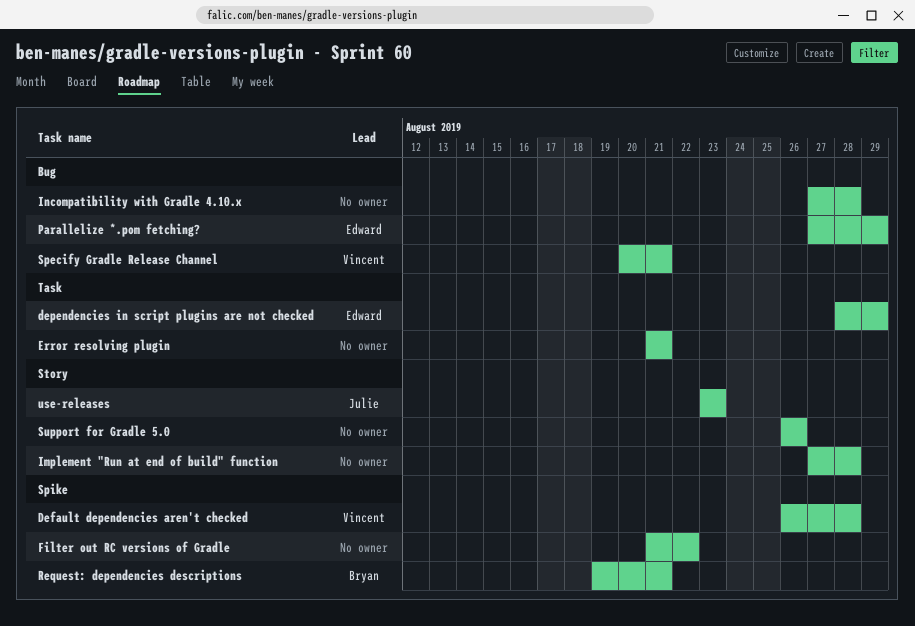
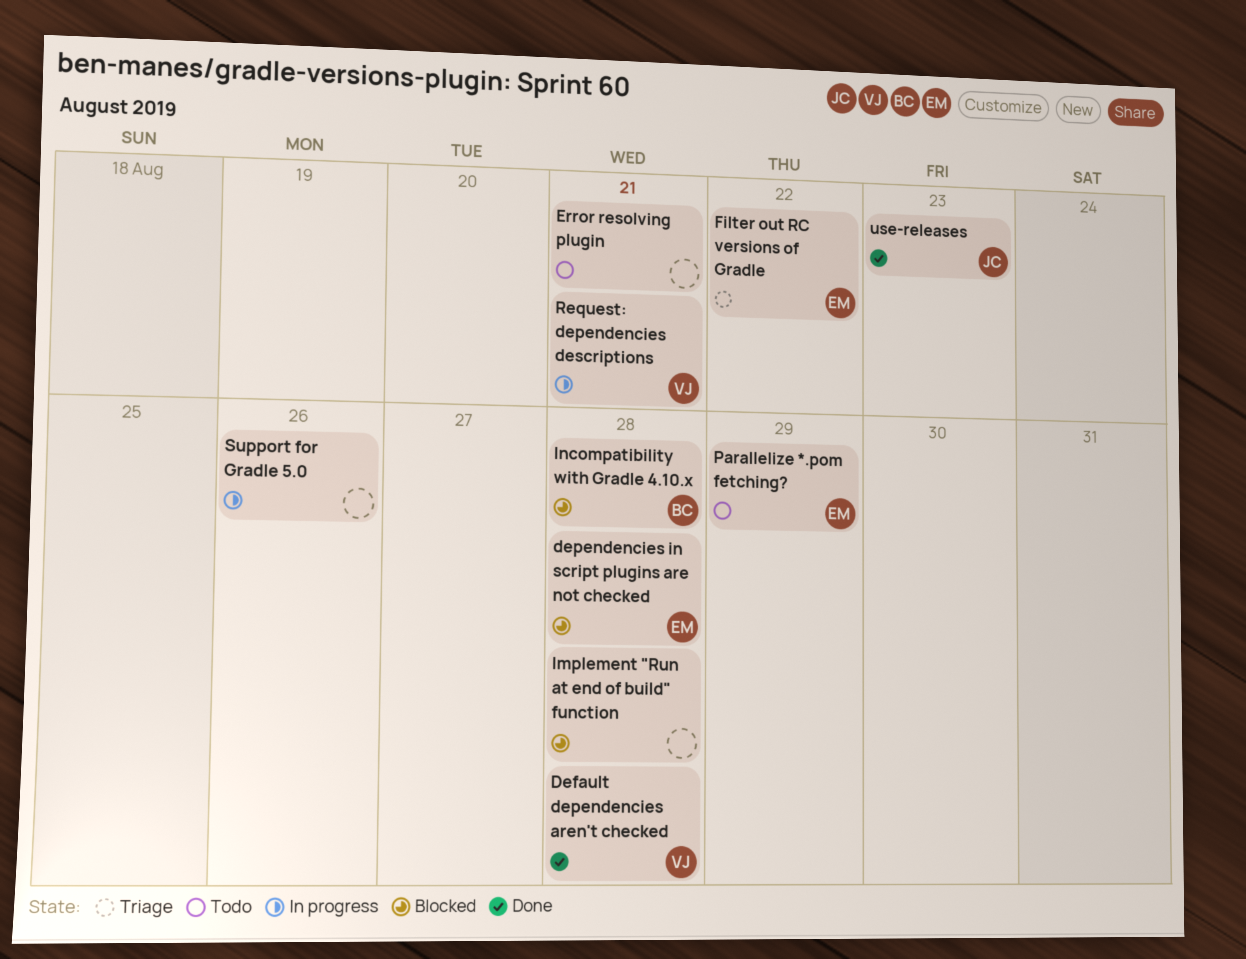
dependencies in script plugins are not checked, due: Aug 29 -> Aug 28
Filter out RC versions of Gradle, owner: none -> Edward
Incompatibility with Gradle 4.10.x, owner: none -> Bryan
Request: dependencies descriptions, owner: Bryan -> Vincent
Specify Gradle Release Channel: present -> none

